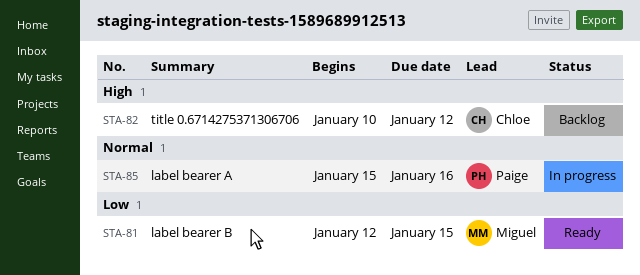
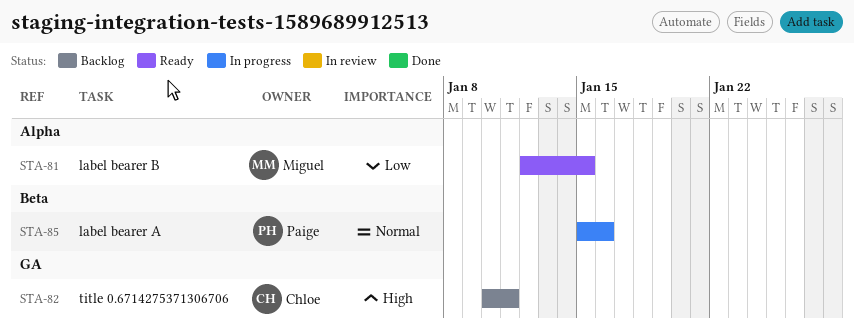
STA-82, due: Jan 12 -> Jan 11

